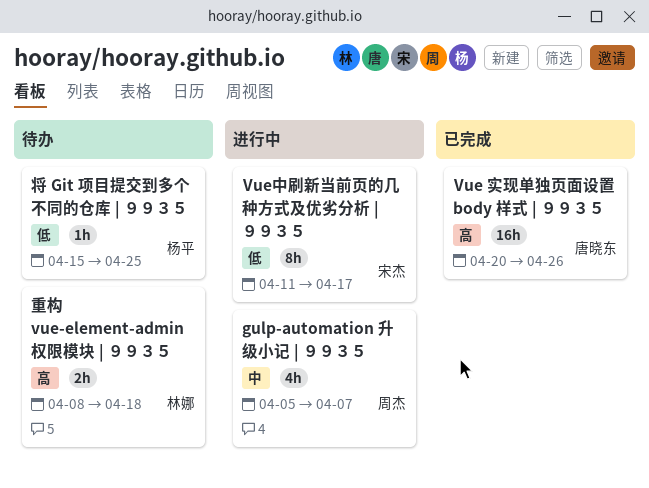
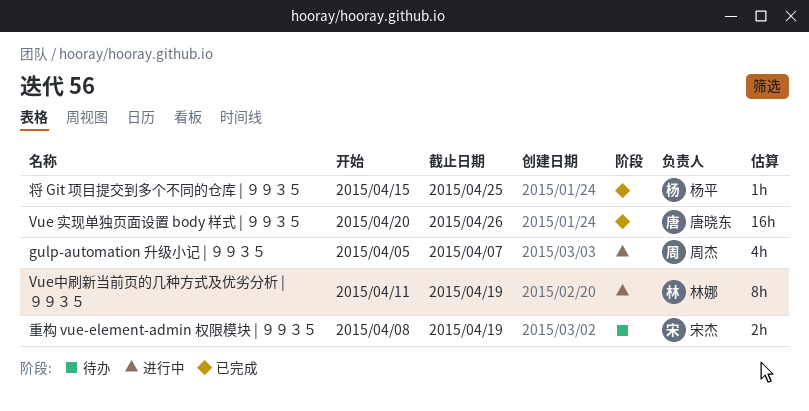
Vue中刷新当前页的几种方式及优劣分析 | ９９３５, owner: 宋杰 -> 林娜
Vue中刷新当前页的几种方式及优劣分析 | ９９３５, due: Apr 17 -> Apr 19
将 Git 项目提交到多个不同的仓库 | ９９３５, status: 待办 -> 已完成
重构 vue-element-admin 权限模块 | ９９３５, owner: 林娜 -> 宋杰
重构 vue-element-admin 权限模块 | ９９３５, due: Apr 18 -> Apr 19

